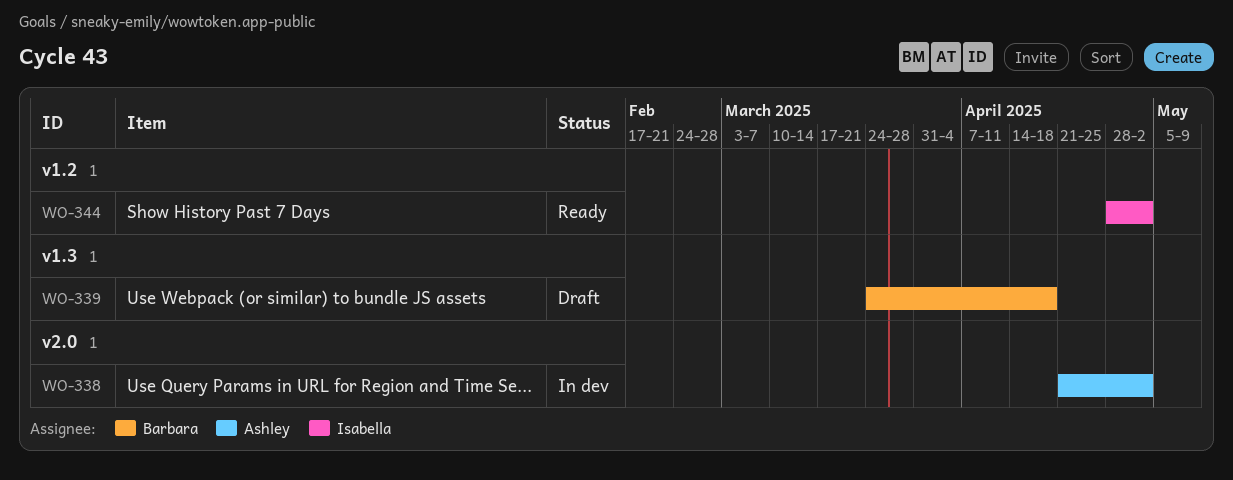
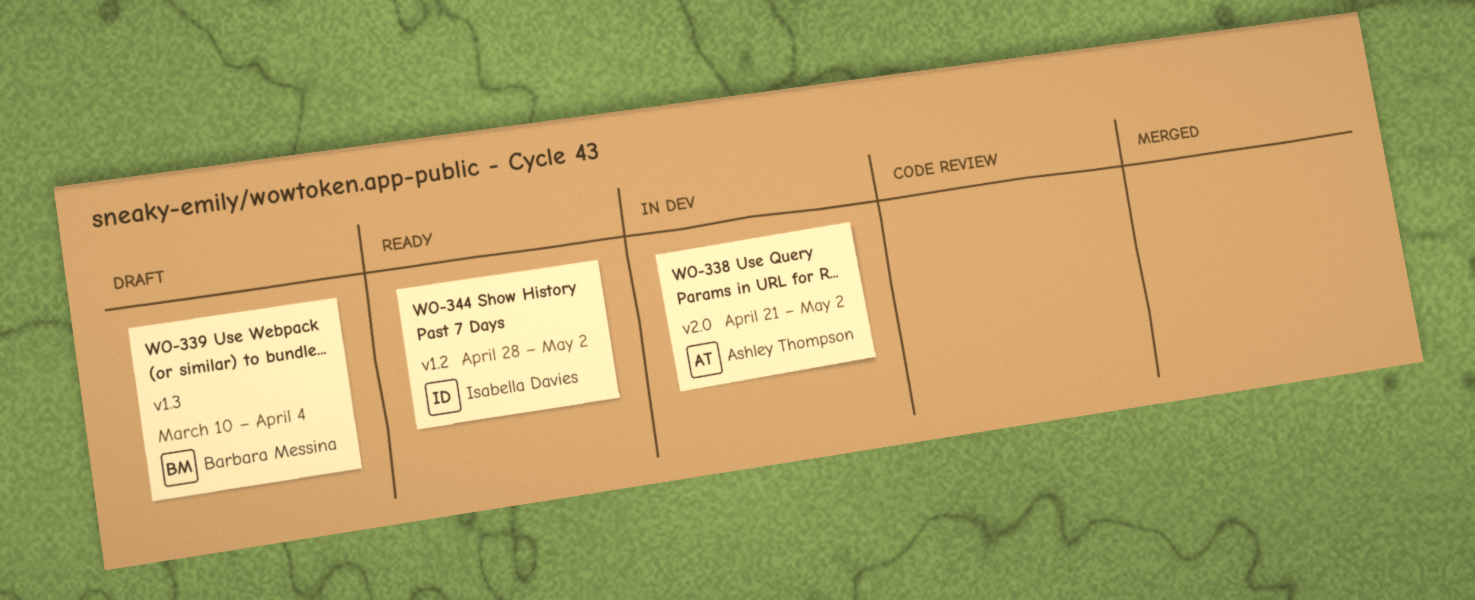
WO-339, start: Mar 24 -> Mar 10
WO-339, due: Apr 18 -> Apr 4

